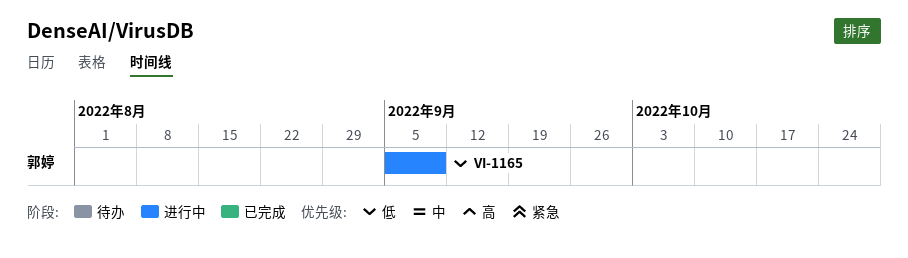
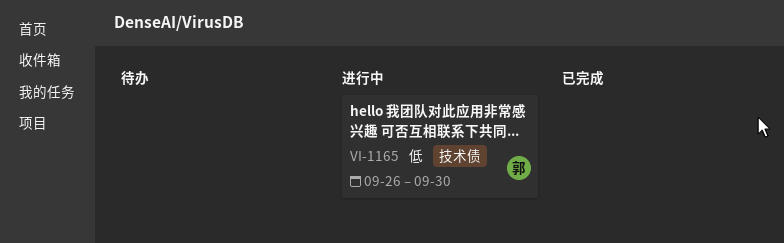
VI-1165, start: Sep 5 -> Sep 26
VI-1165, due: Sep 9 -> Sep 30

